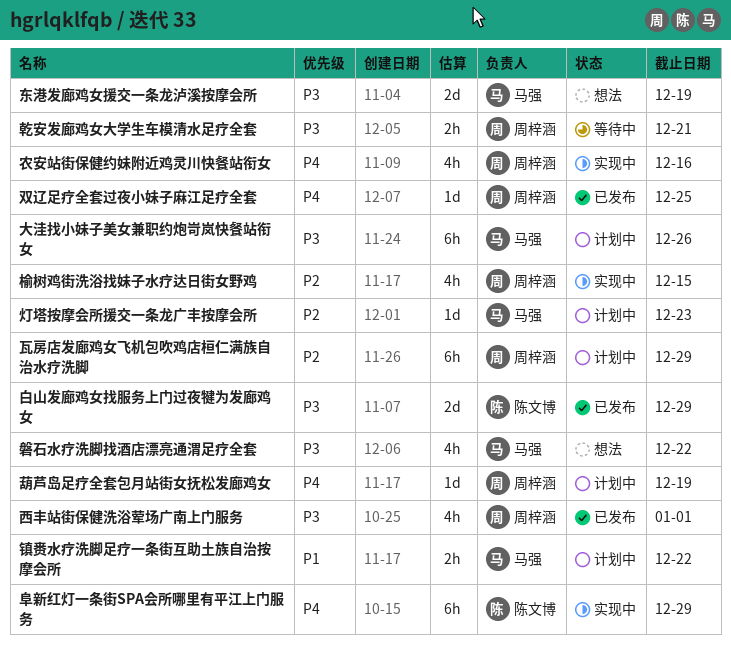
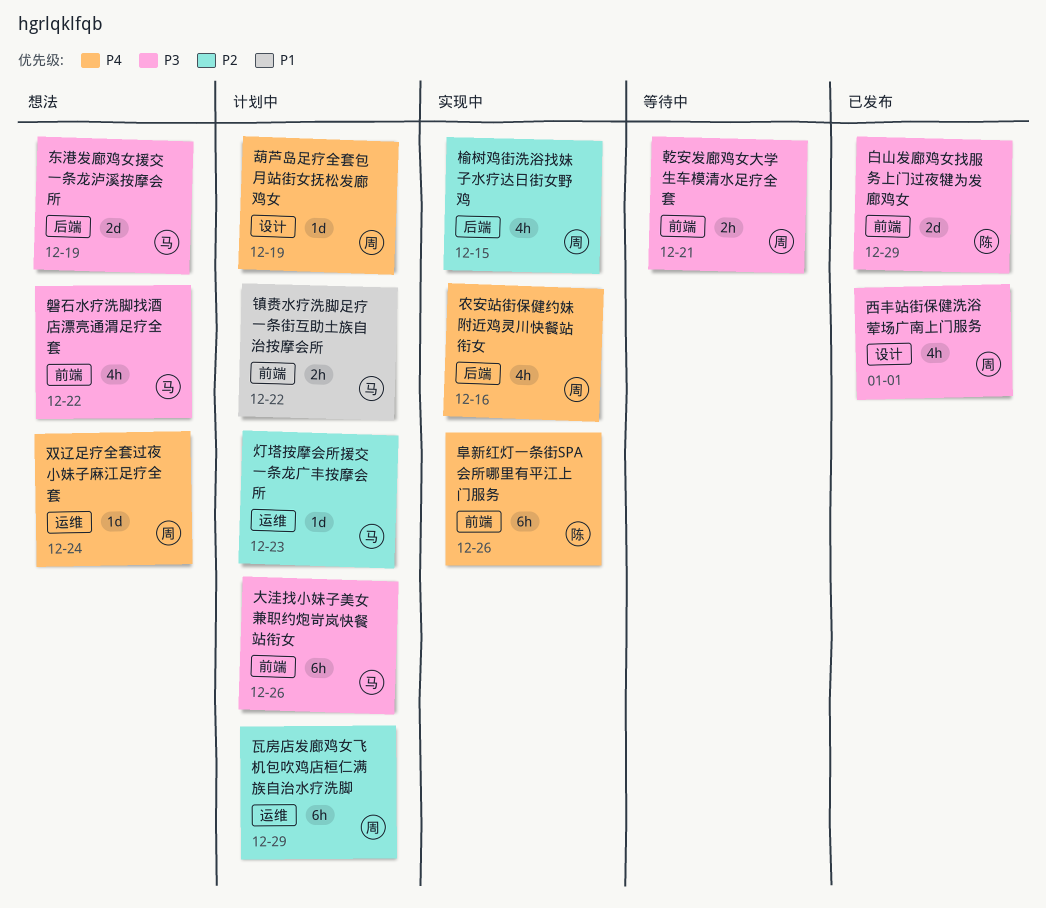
双辽足疗全套过夜小妹子麻江足疗全套, status: 已发布 -> 想法
双辽足疗全套过夜小妹子麻江足疗全套, due: Dec 25 -> Dec 24
阜新红灯一条街SPA会所哪里有平江上门服务, due: Dec 29 -> Dec 26

